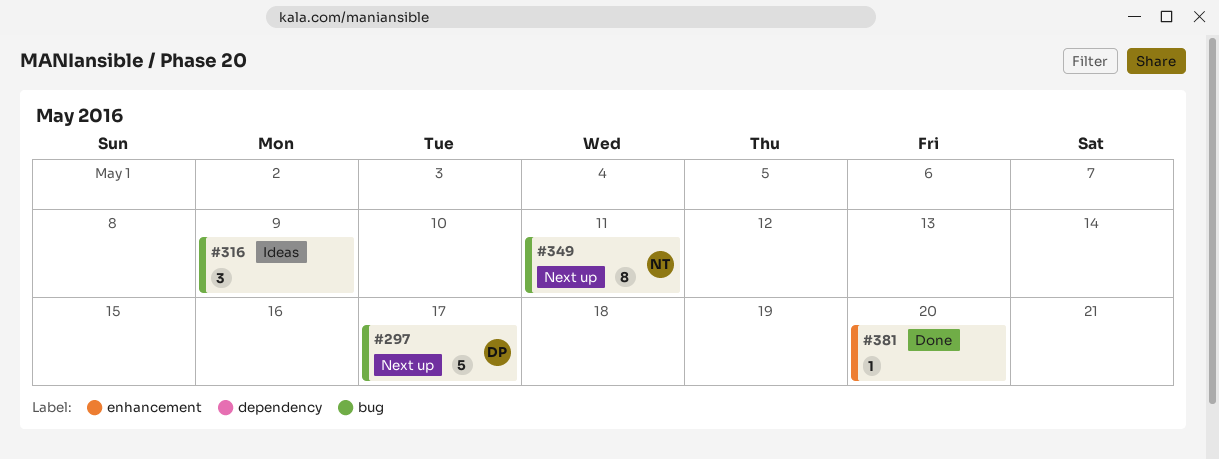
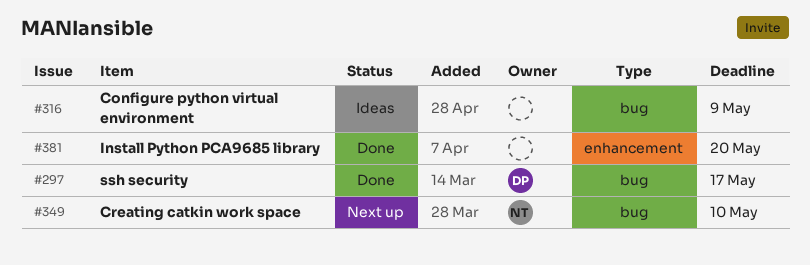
#297, status: Next up -> Done
#349, due: May 11 -> May 10

